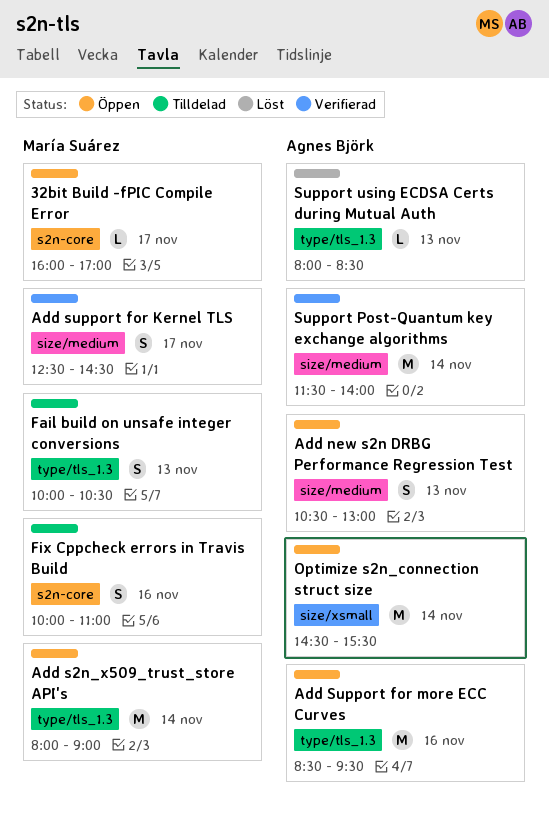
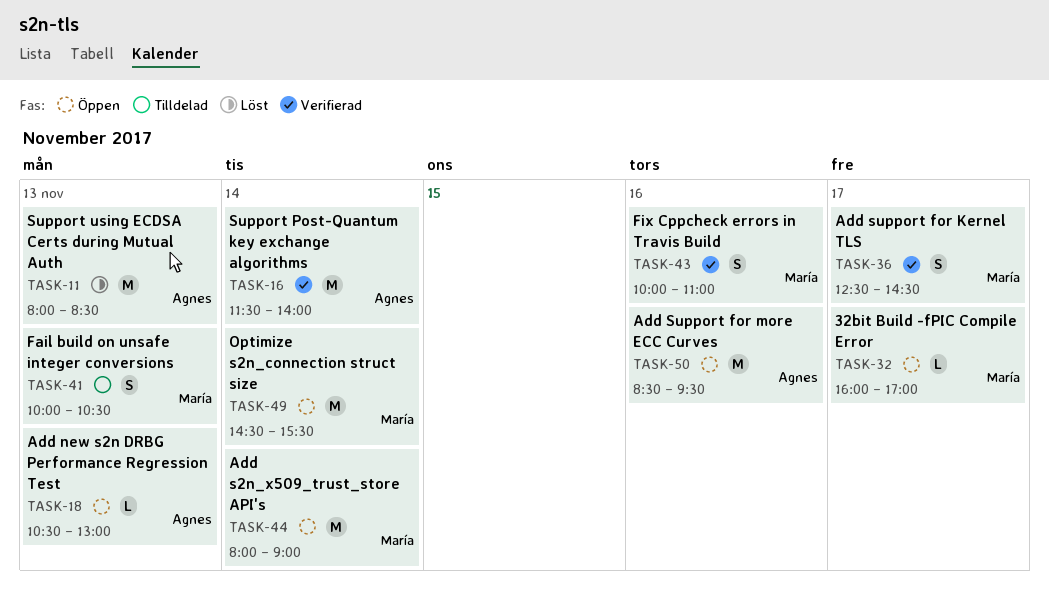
Add new s2n DRBG Performance Regression Test, estimate: S -> L
Fix Cppcheck errors in Travis Build, status: Tilldelad -> Verifierad
Optimize s2n_connection struct size, owner: Agnes Björk -> María Suárez
Support using ECDSA Certs during Mutual Auth, estimate: L -> M

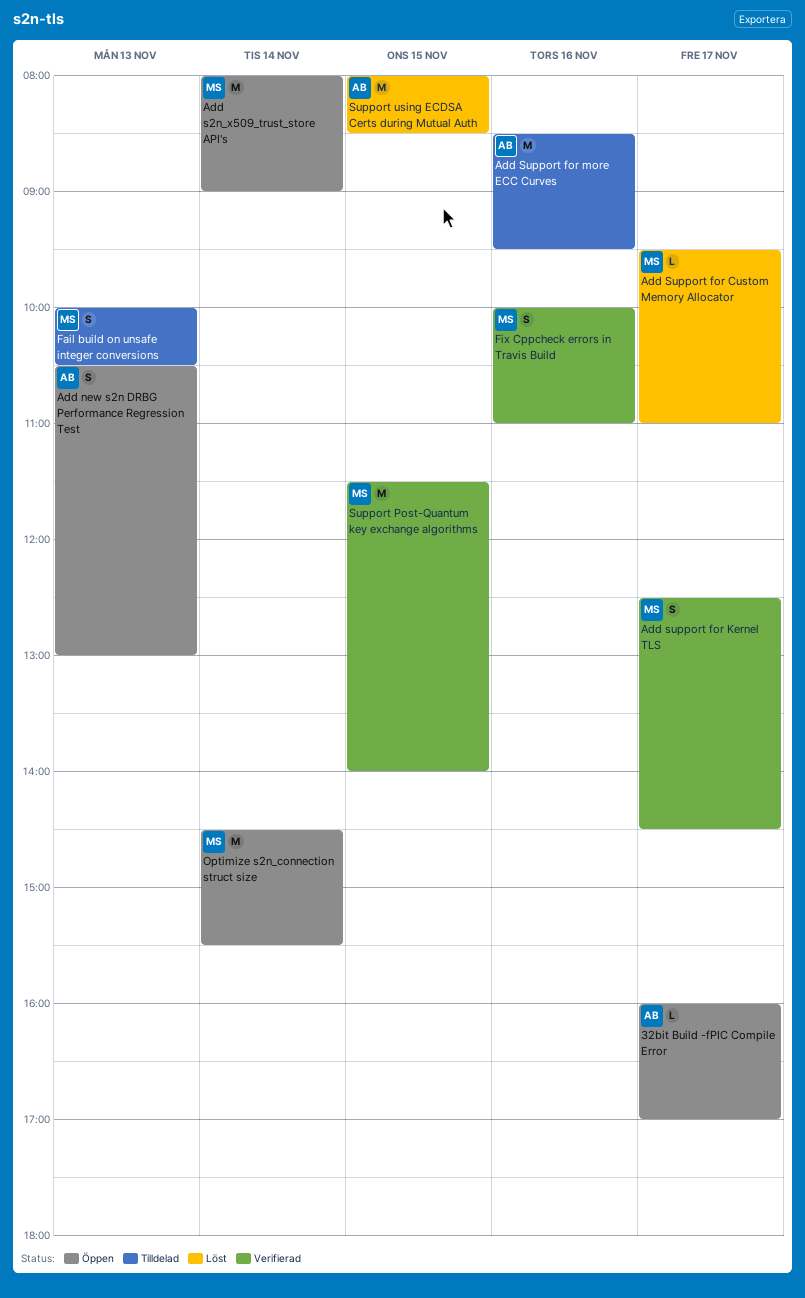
32bit Build -fPIC Compile Error, owner: María -> Agnes
Add new s2n DRBG Performance Regression Test, estimate: L -> S
Add Support for Custom Memory Allocator: none -> present
Add Support for more ECC Curves, status: Öppen -> Tilldelad
Support Post-Quantum key exchange algorithms, owner: Agnes -> María
Support Post-Quantum key exchange algorithms, day: Nov 14 -> Nov 15
Support using ECDSA Certs during Mutual Auth, day: Nov 13 -> Nov 15

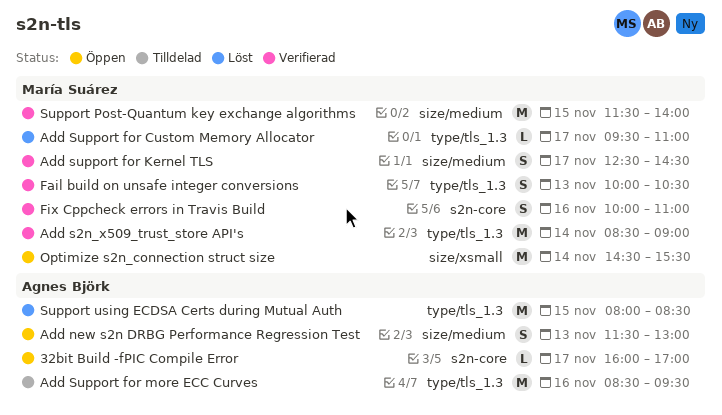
Add new s2n DRBG Performance Regression Test, begins: 10:30 -> 11:30
Add s2n_x509_trust_store API's, status: Öppen -> Verifierad
Add s2n_x509_trust_store API's, begins: 08:00 -> 08:30
Fail build on unsafe integer conversions, status: Tilldelad -> Verifierad

